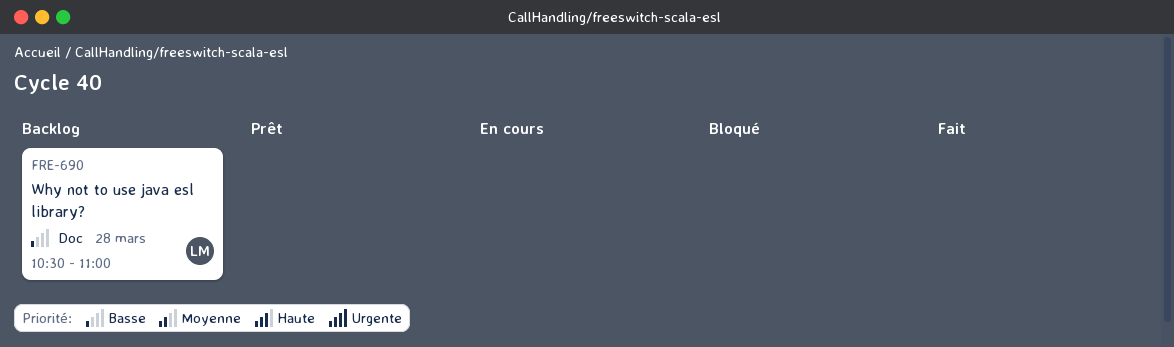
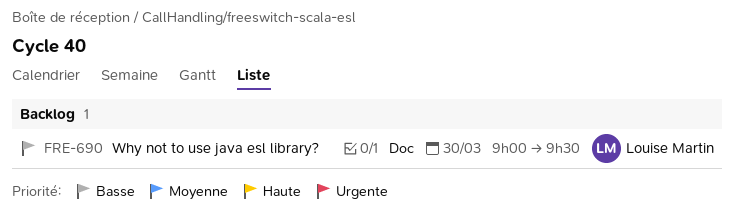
FRE-690, day: Mar 28 -> Mar 30
FRE-690, begins: 10:30 -> 09:00
FRE-690, ends: 11:00 -> 09:30

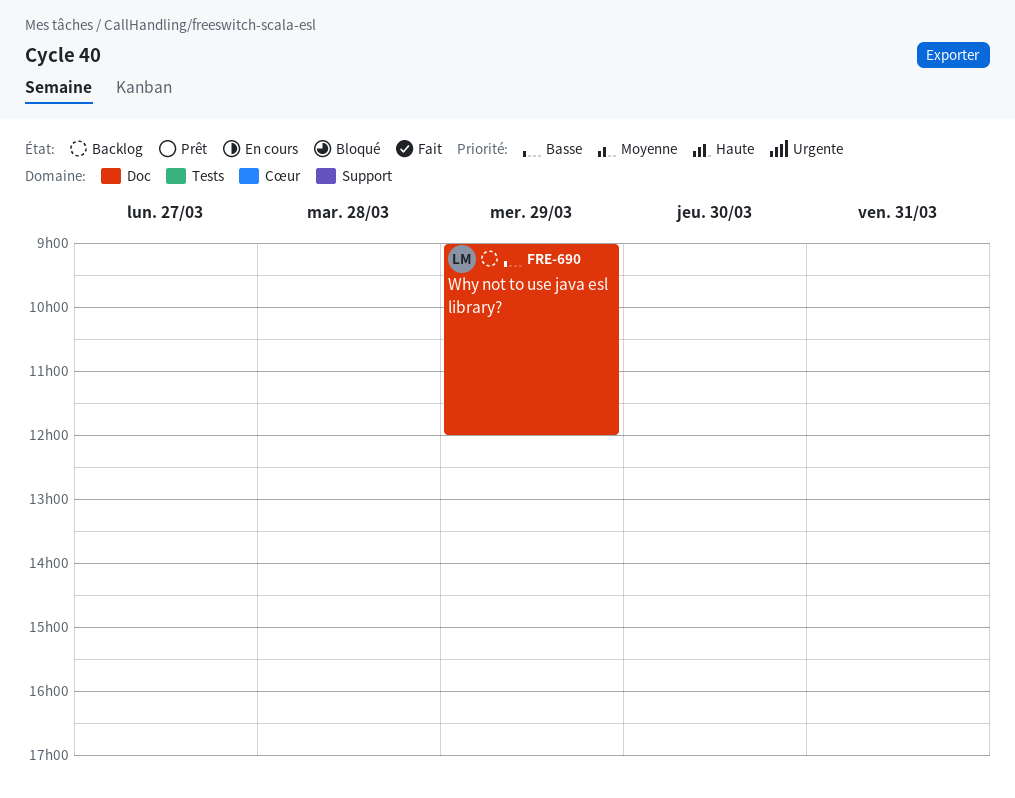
FRE-690, day: Mar 30 -> Mar 29
FRE-690, ends: 09:30 -> 12:00

